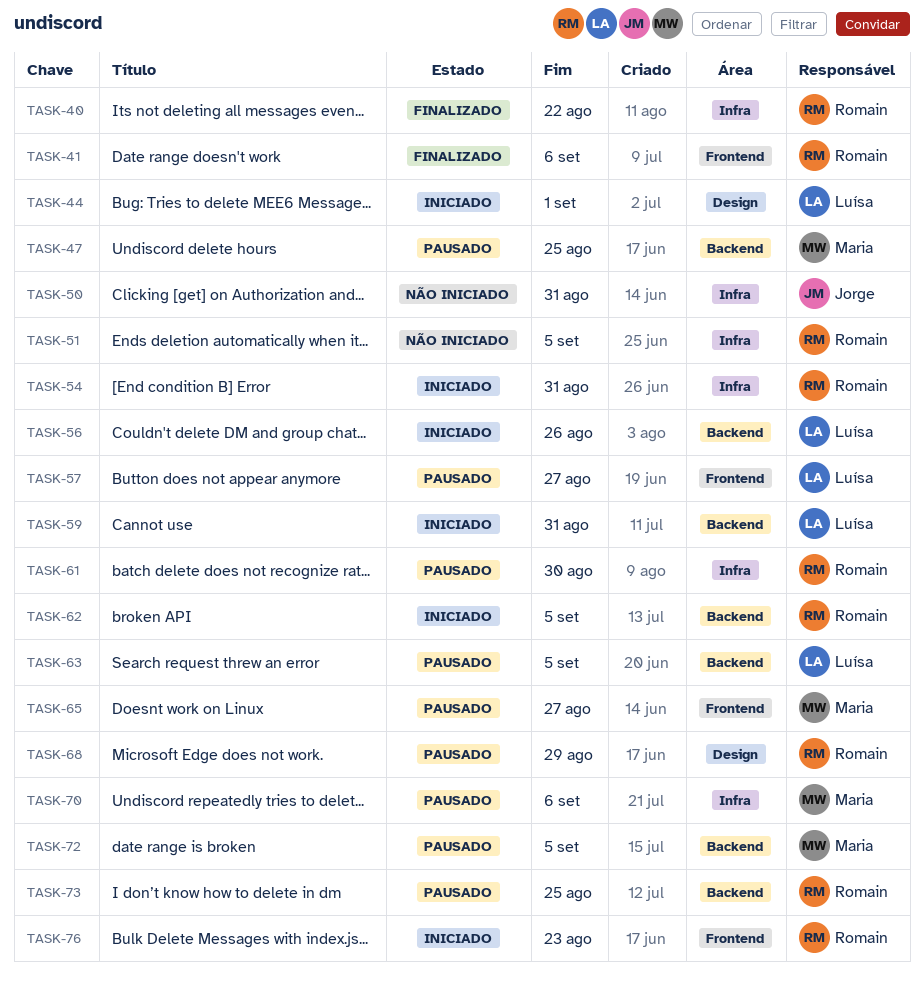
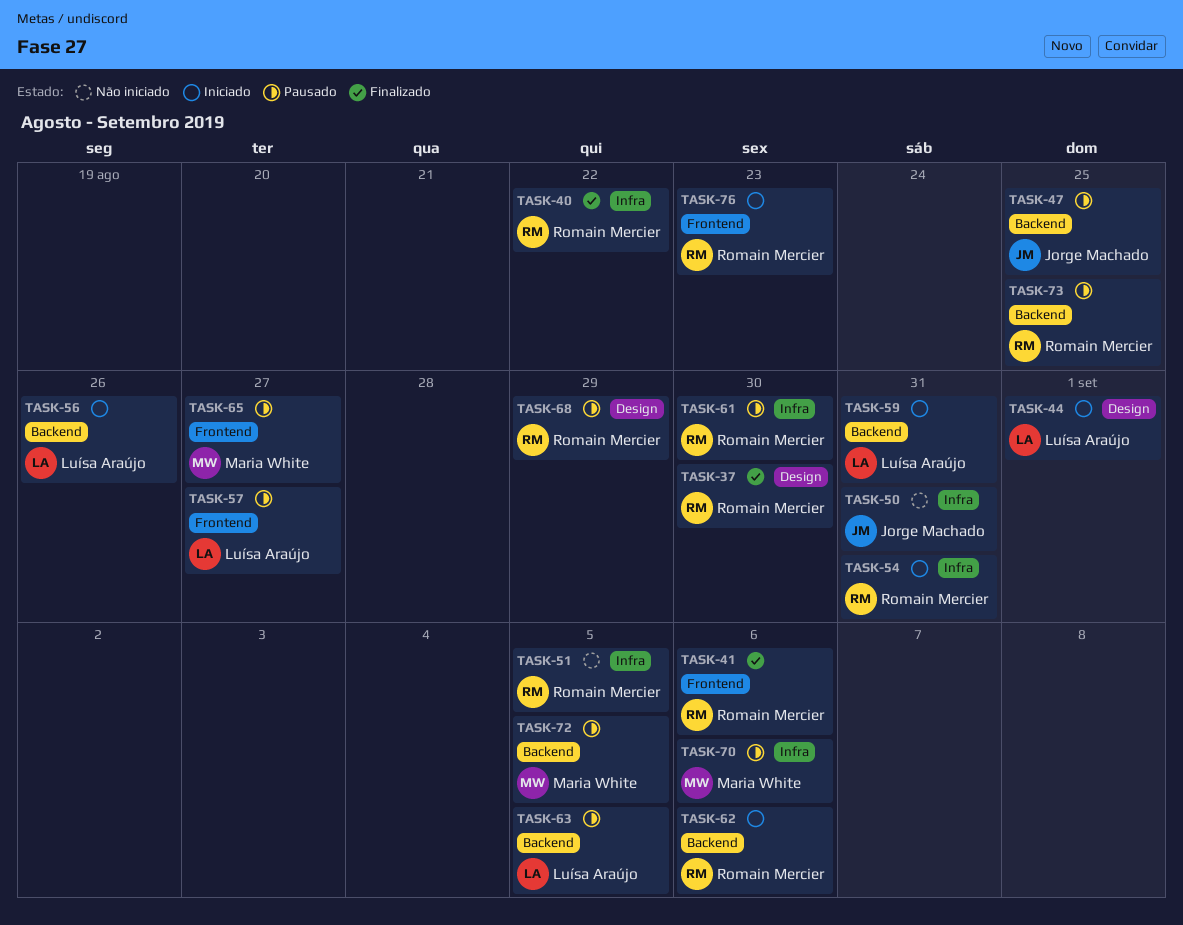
TASK-37: none -> present
TASK-47, owner: Maria White -> Jorge Machado
TASK-62, due: Sep 5 -> Sep 6

